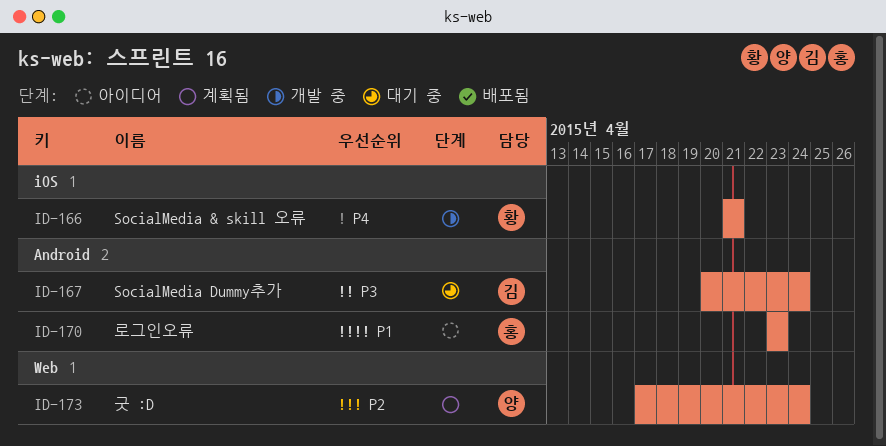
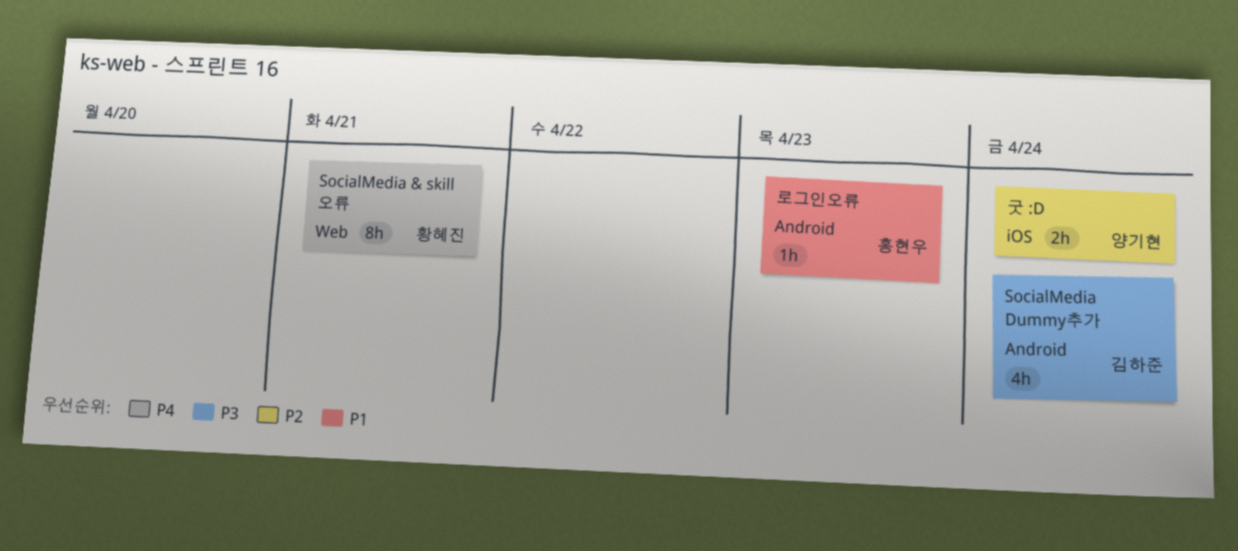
SocialMedia & skill 오류, label: iOS -> Web
굿 :D, label: Web -> iOS

